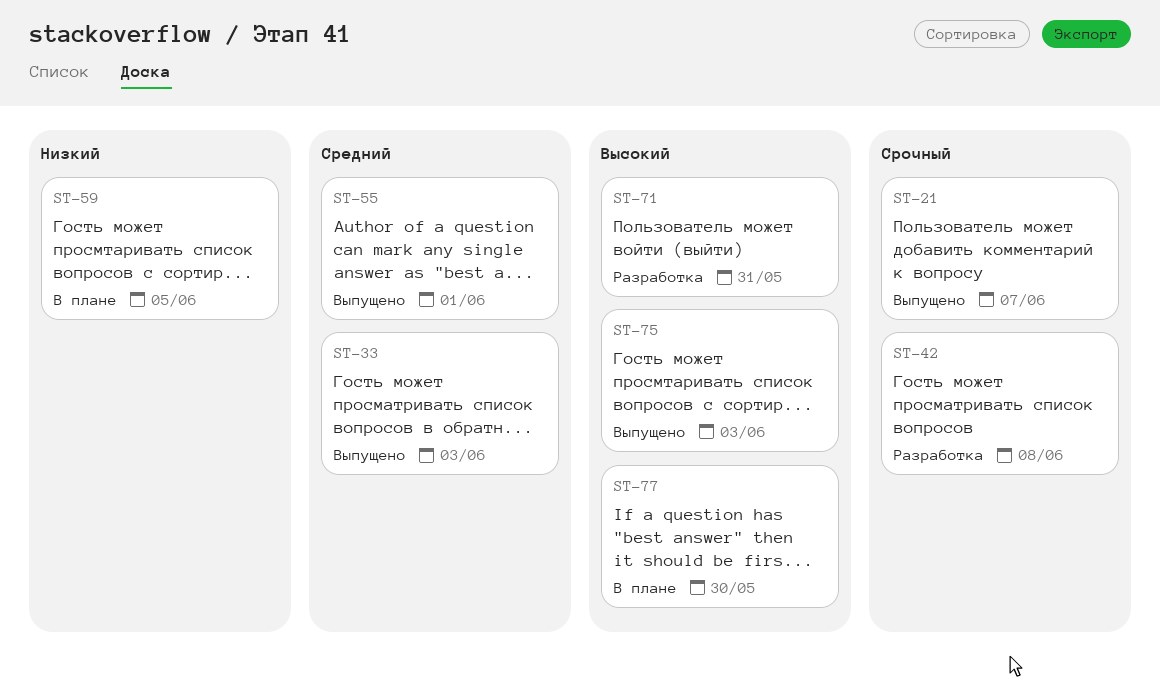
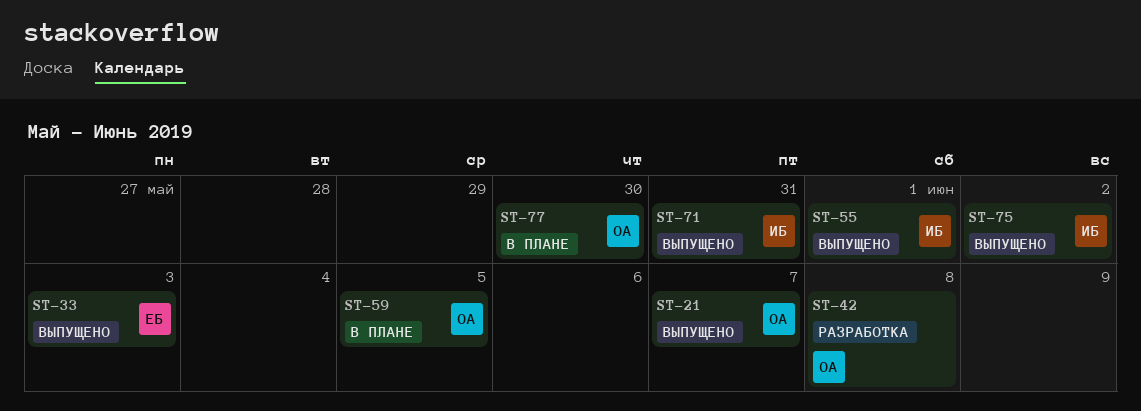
ST-71, status: Разработка -> Выпущено
ST-75, due: Jun 3 -> Jun 2

